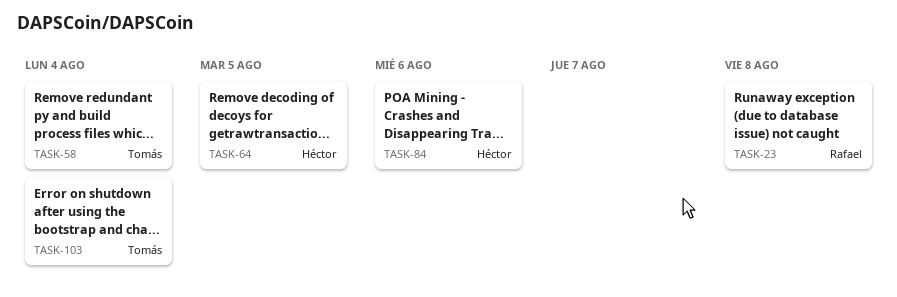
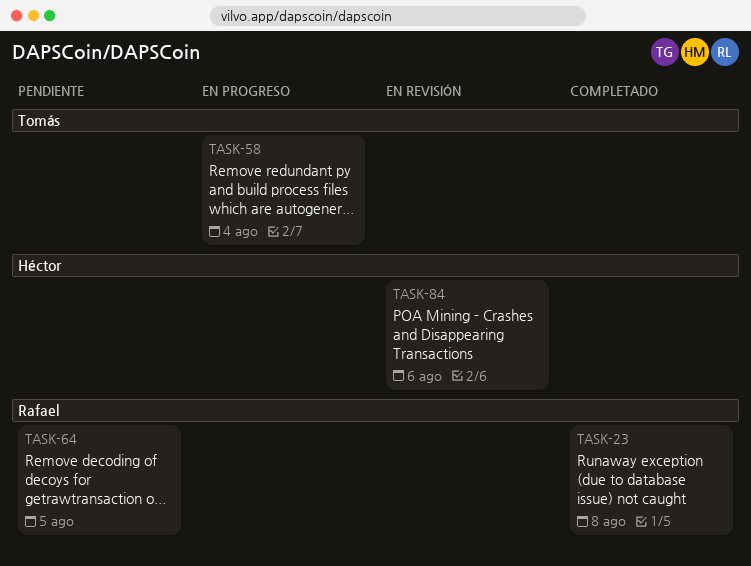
TASK-64, owner: Héctor -> Rafael
TASK-103: present -> none

